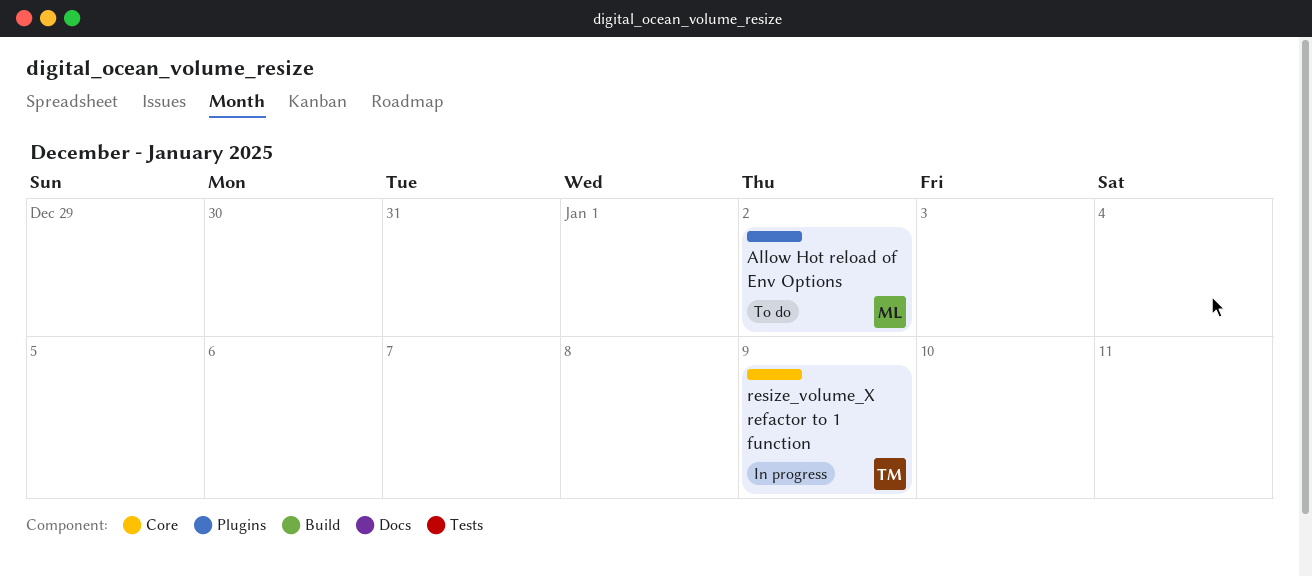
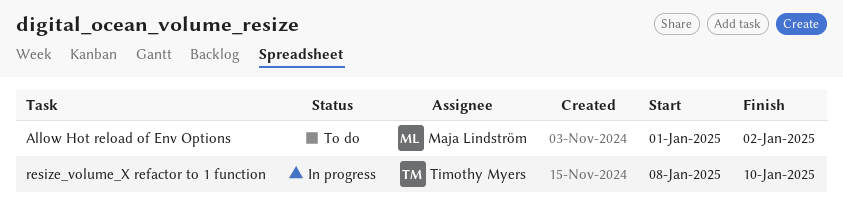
resize_volume_X refactor to 1 function, due: Jan 9 -> Jan 10

